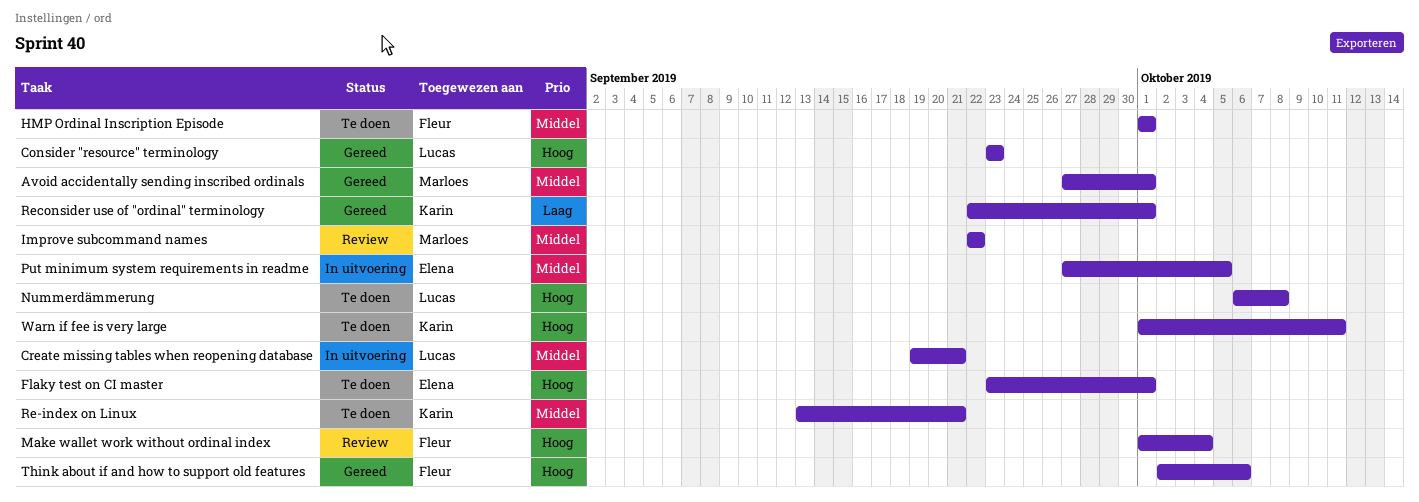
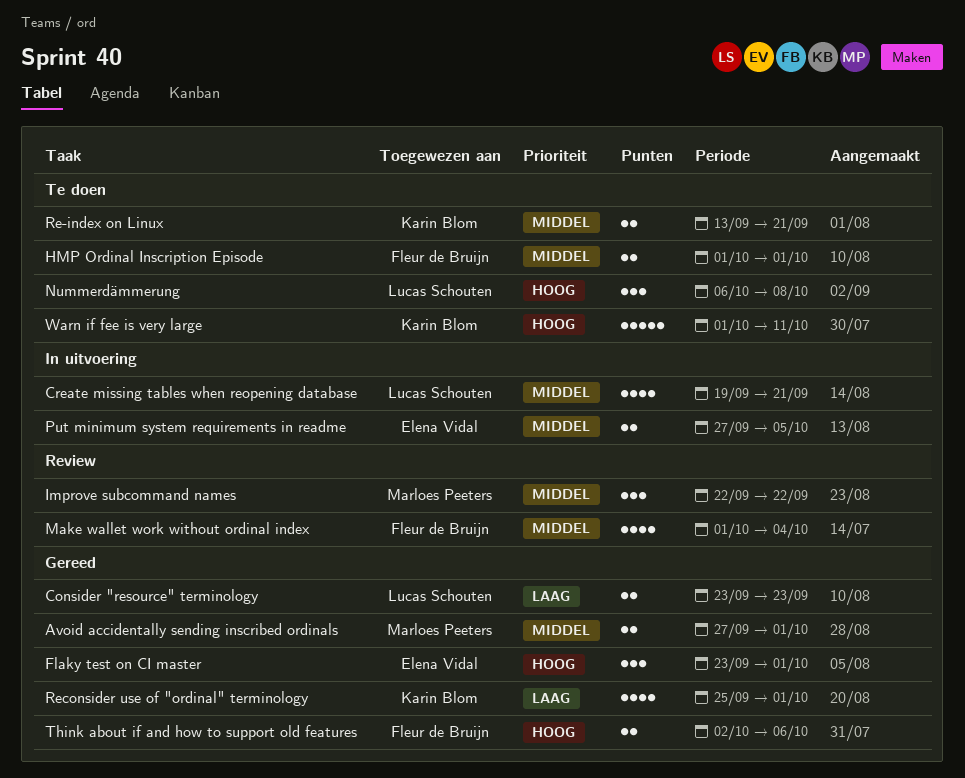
Consider "resource" terminology, priority: Hoog -> Laag
Flaky test on CI master, status: Te doen -> Gereed
Make wallet work without ordinal index, priority: Hoog -> Middel
Reconsider use of "ordinal" terminology, start: Sep 22 -> Sep 25

